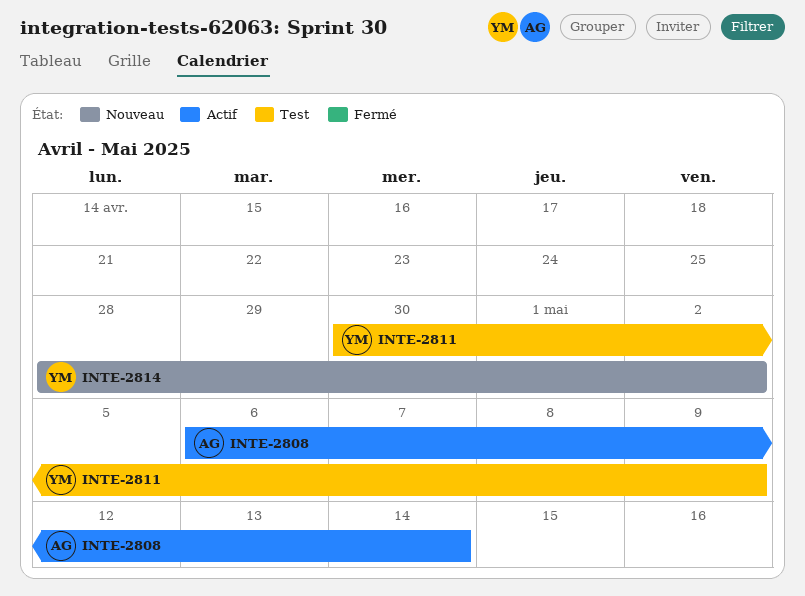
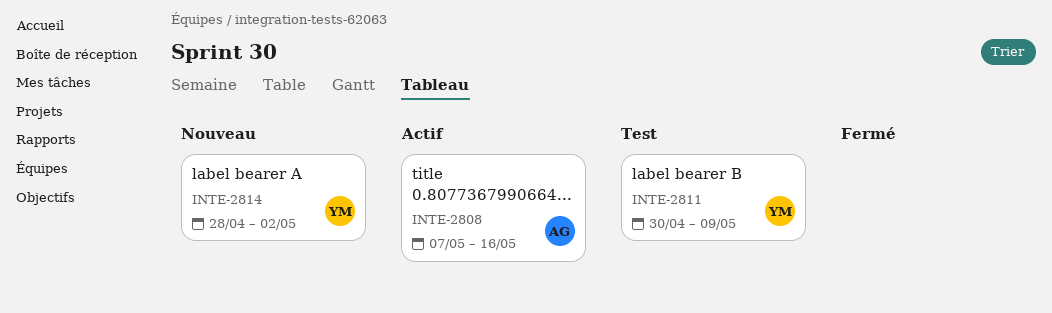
INTE-2808, start: May 6 -> May 7
INTE-2808, due: May 14 -> May 16

